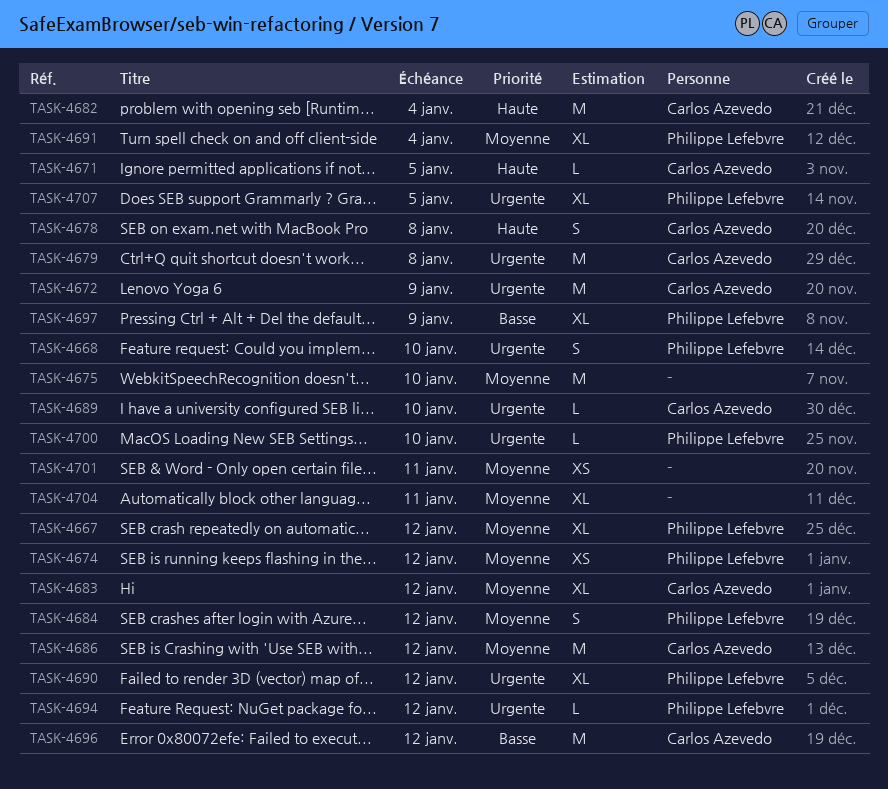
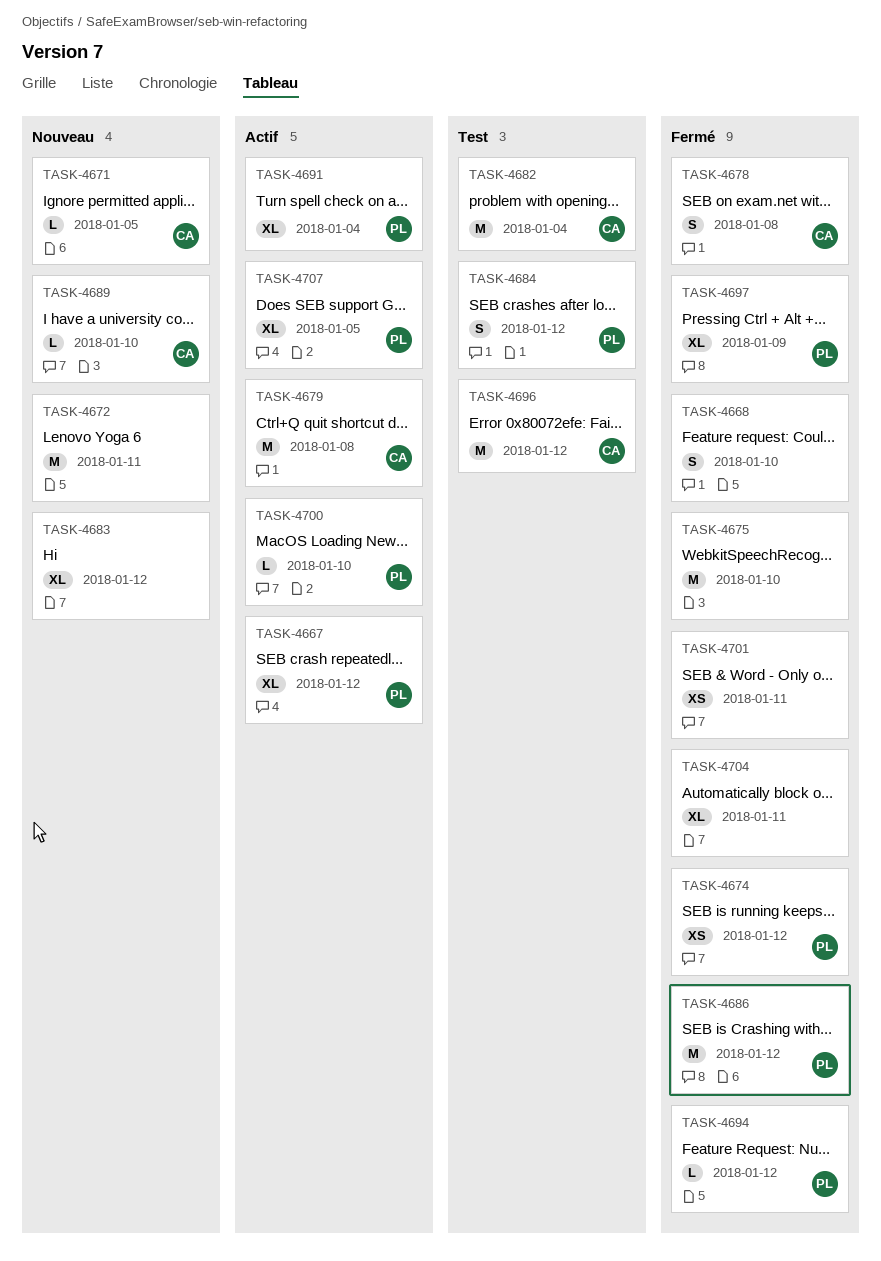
TASK-4668, owner: Philippe Lefebvre -> none
TASK-4672, owner: Carlos Azevedo -> none
TASK-4672, due: Jan 9 -> Jan 11
TASK-4683, owner: Carlos Azevedo -> none
TASK-4686, owner: Carlos Azevedo -> Philippe Lefebvre
TASK-4690: present -> none

